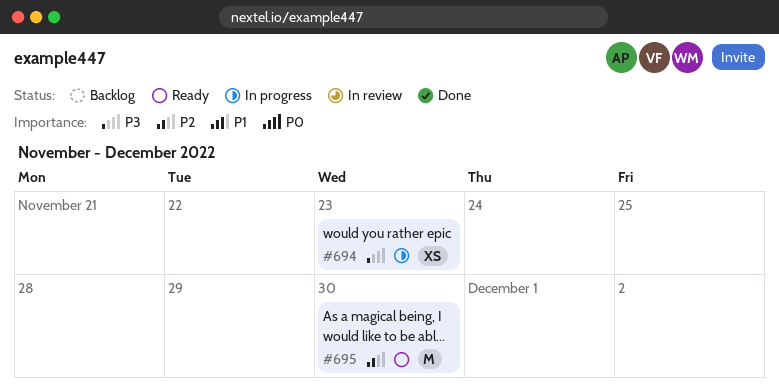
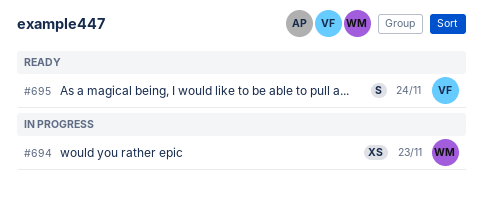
#695, estimate: M -> S
#695, due: Nov 30 -> Nov 24

